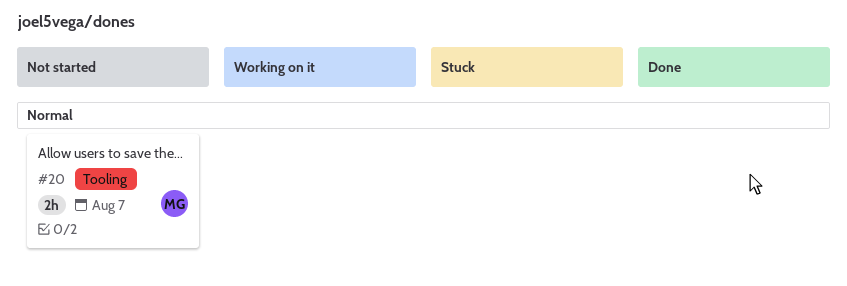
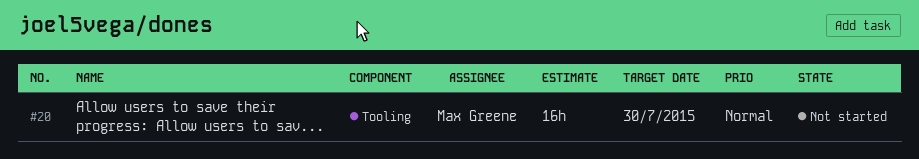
#20, estimate: 2h -> 16h
#20, due: Aug 7 -> Jul 30

